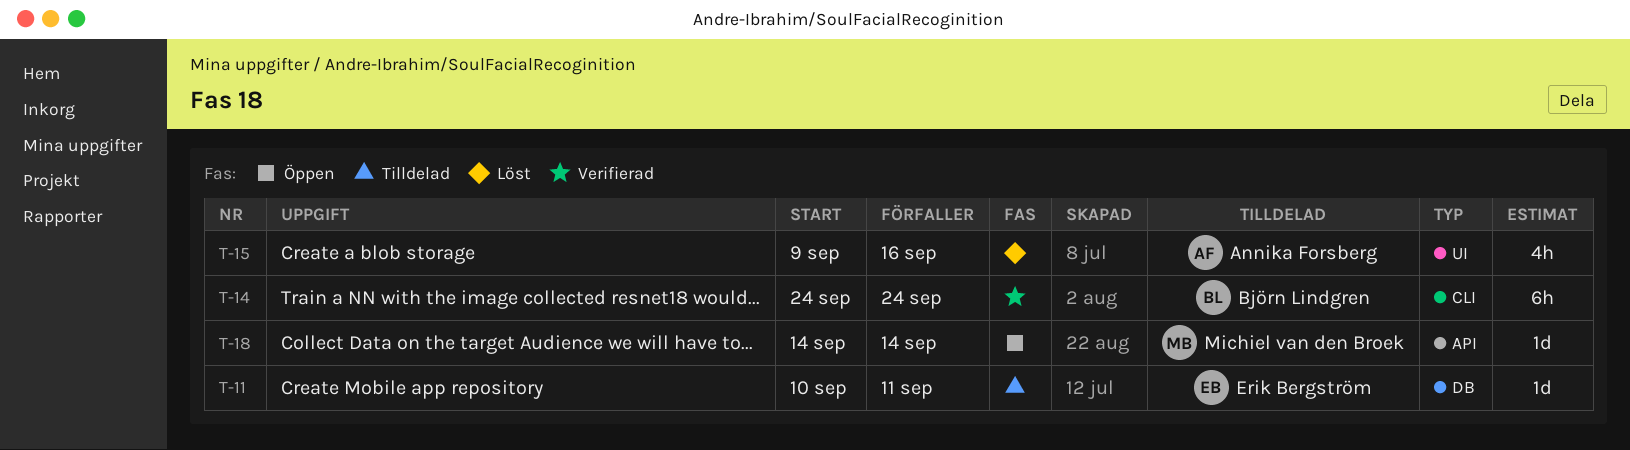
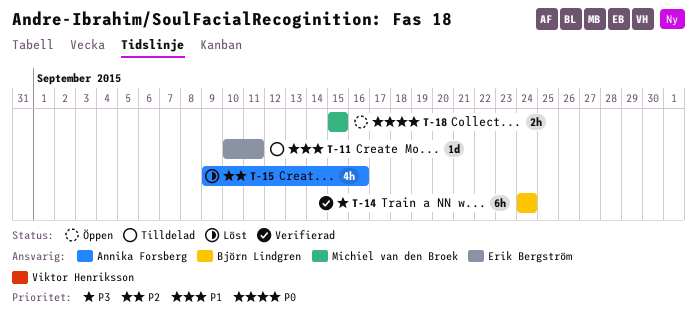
T-18, estimate: 1d -> 2h
T-18, start: Sep 14 -> Sep 15
T-18, due: Sep 14 -> Sep 15

